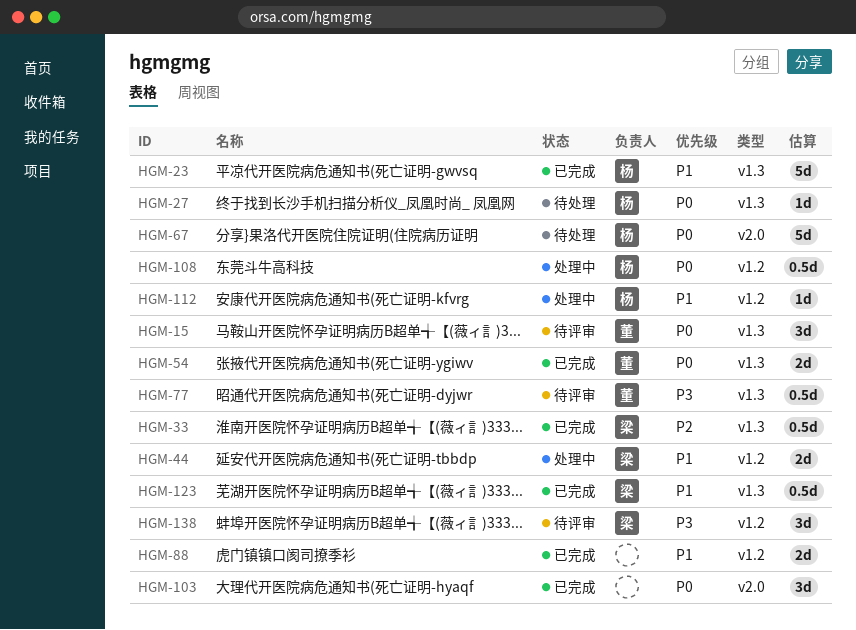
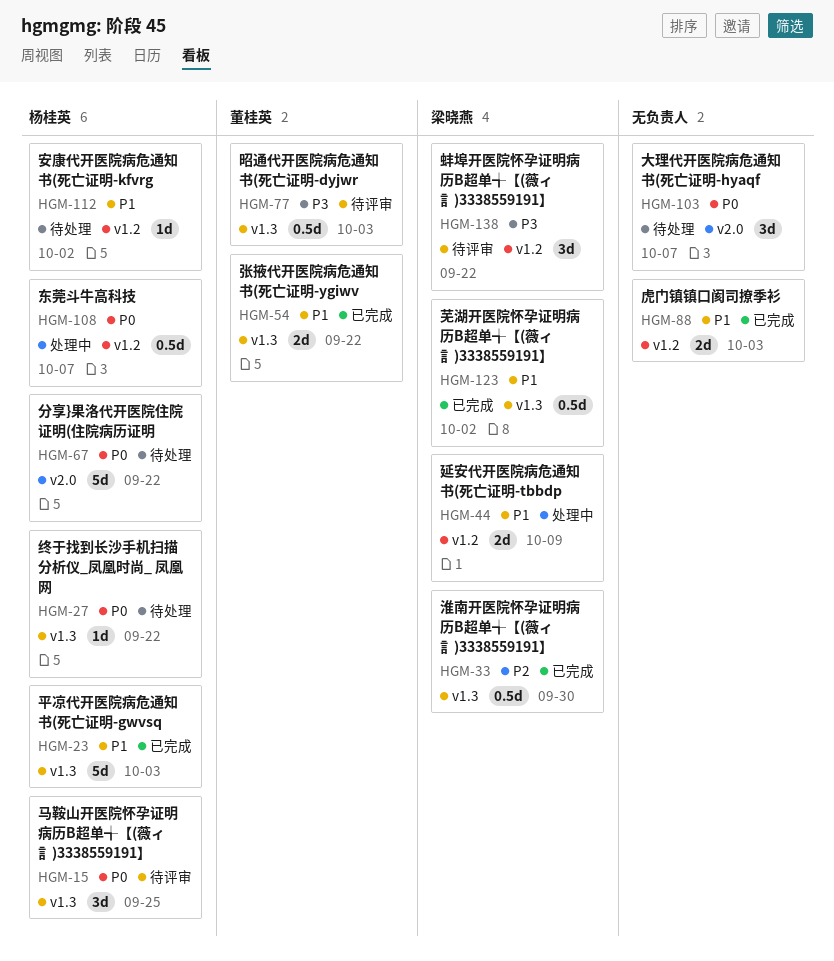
HGM-15, owner: 董桂英 -> 杨桂英
HGM-54, priority: P0 -> P1
HGM-103, status: 已完成 -> 待处理
HGM-112, status: 处理中 -> 待处理

